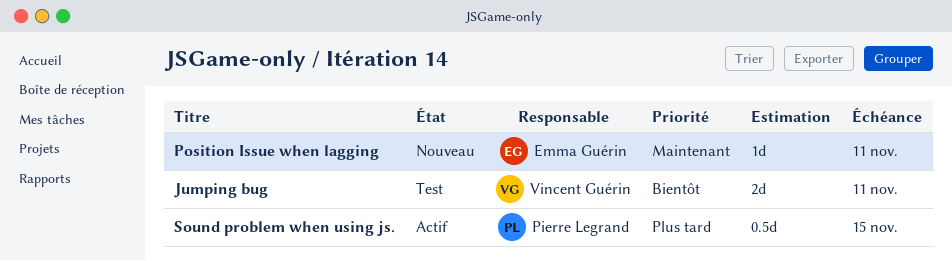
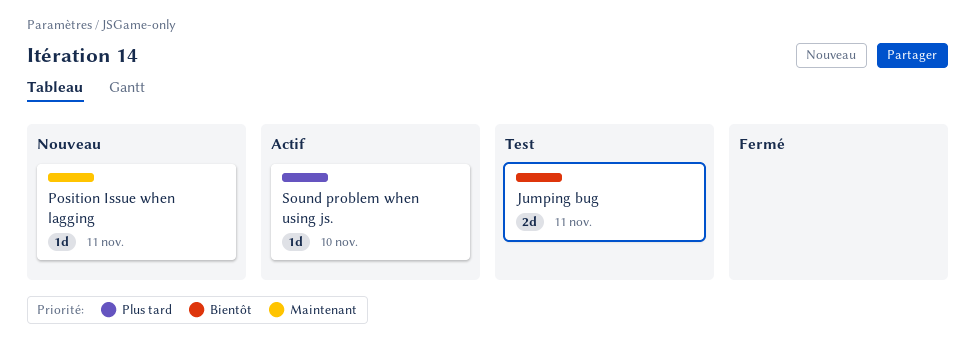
Sound problem when using js., estimate: 0.5d -> 1d
Sound problem when using js., due: Nov 15 -> Nov 10

